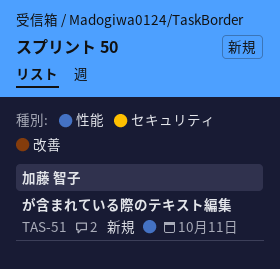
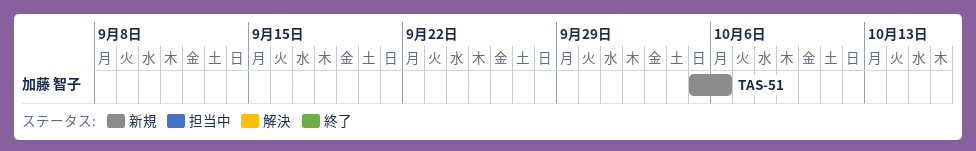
TAS-51, due: Oct 11 -> Oct 6

